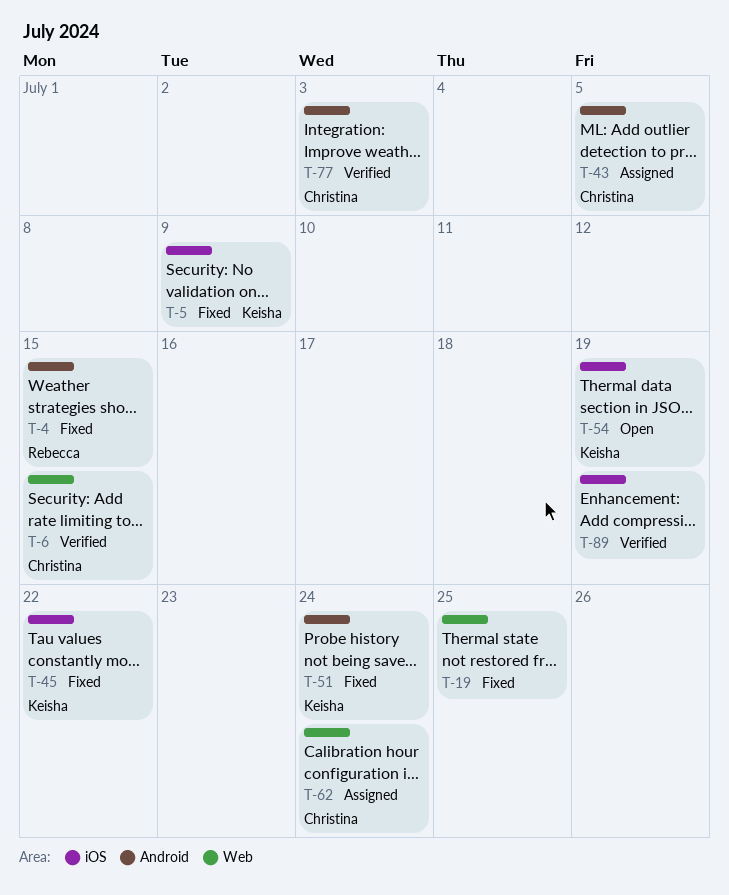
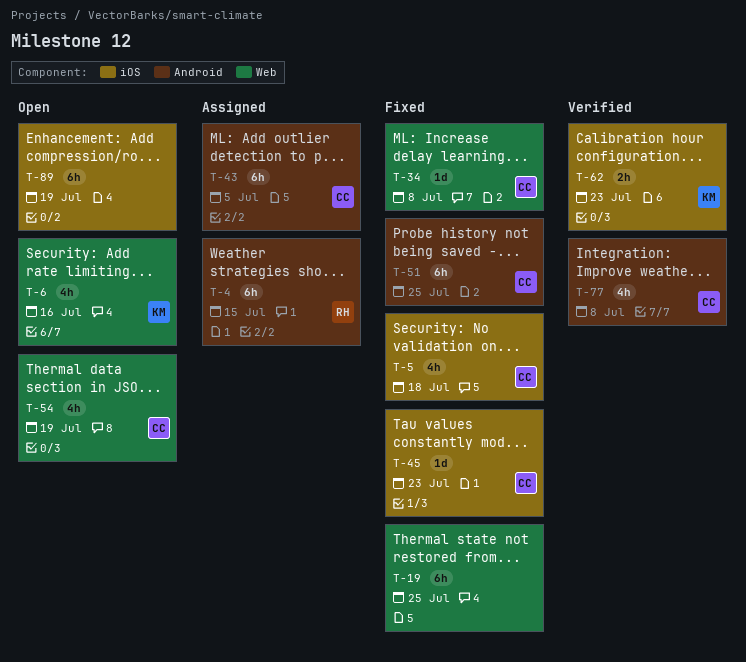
T-4, status: Fixed -> Assigned
T-5, owner: Keisha -> Christina
T-5, due: Jul 9 -> Jul 18
T-6, status: Verified -> Open
T-6, owner: Christina -> Keisha
T-6, due: Jul 15 -> Jul 16
T-34: none -> present
T-45, owner: Keisha -> Christina
T-45, due: Jul 22 -> Jul 23
T-51, owner: Keisha -> Christina
T-51, due: Jul 24 -> Jul 25
T-54, owner: Keisha -> Christina
T-54, label: iOS -> Web
T-62, status: Assigned -> Verified
T-62, owner: Christina -> Keisha
T-62, label: Web -> iOS
T-62, due: Jul 24 -> Jul 23
T-77, due: Jul 3 -> Jul 8
T-89, status: Verified -> Open

